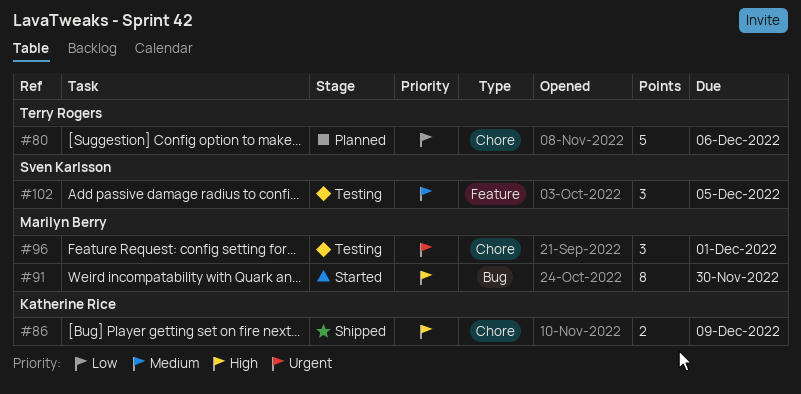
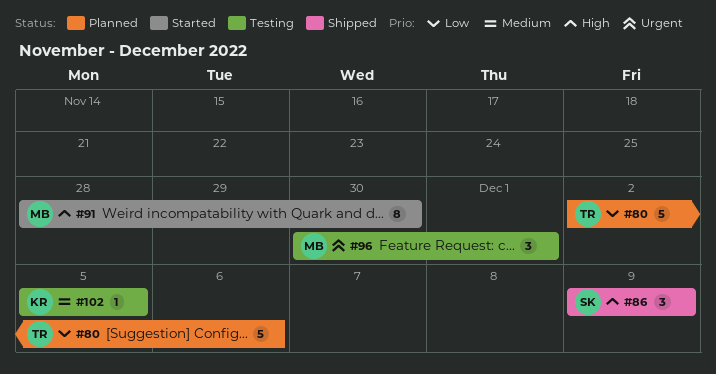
#86, owner: Katherine Rice -> Sven Karlsson
#86, estimate: 2 -> 3
#102, owner: Sven Karlsson -> Katherine Rice
#102, estimate: 3 -> 1

